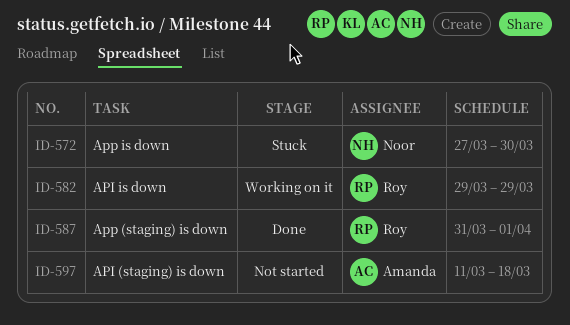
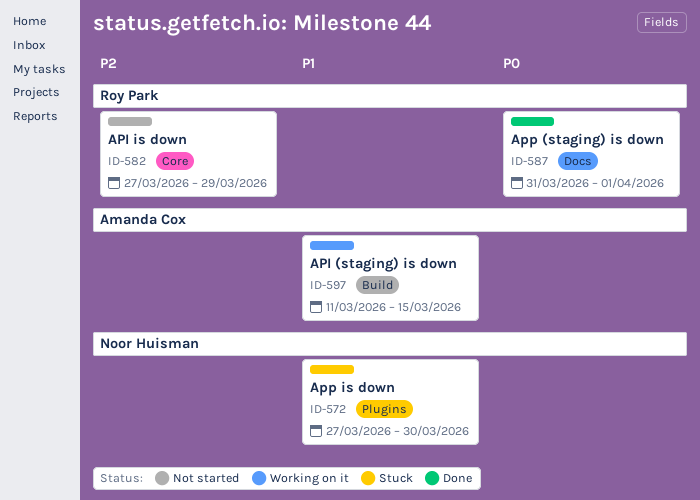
ID-582, status: Working on it -> Not started
ID-582, start: Mar 29 -> Mar 27
ID-597, status: Not started -> Working on it
ID-597, due: Mar 18 -> Mar 15

